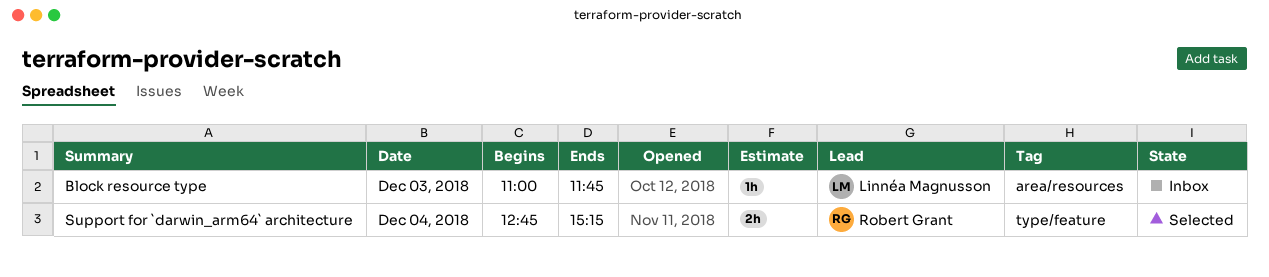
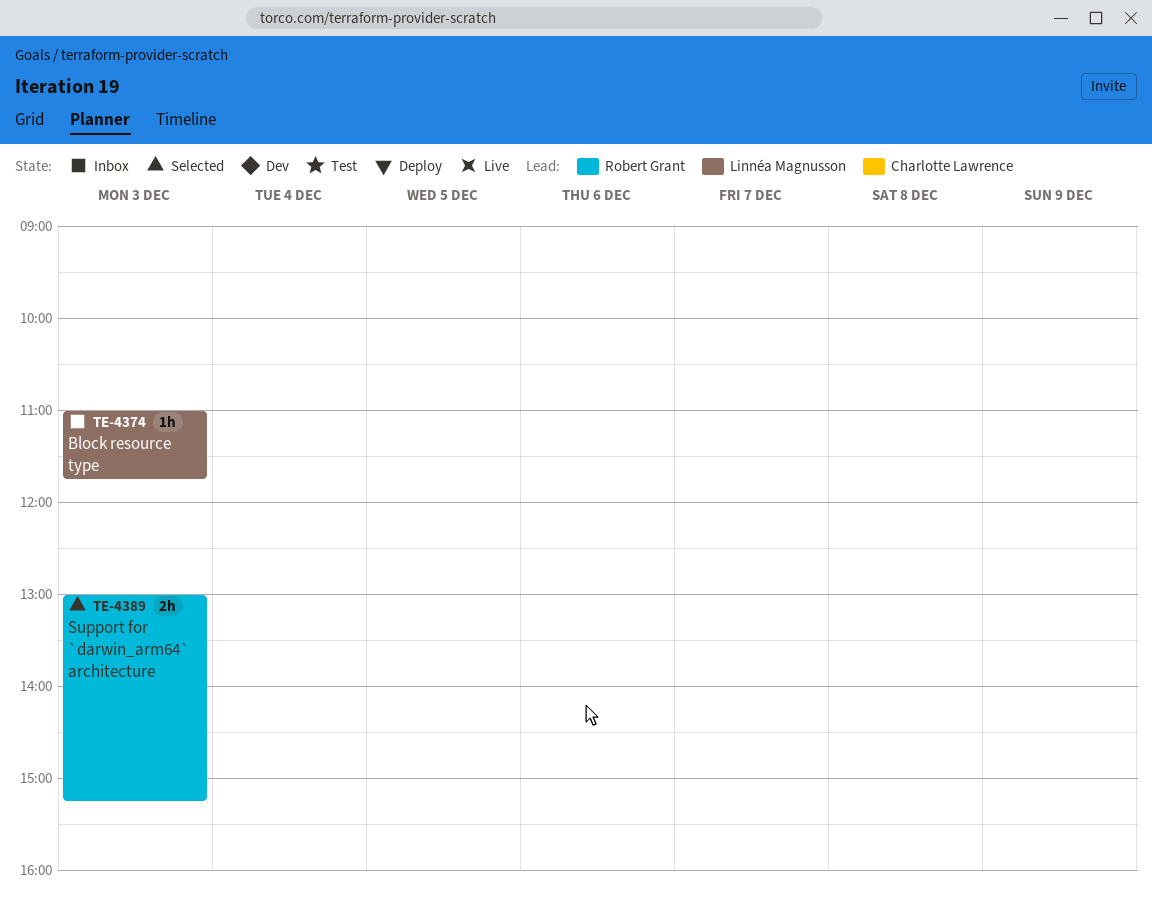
Support for `darwin_arm64` architecture, day: Dec 4 -> Dec 3
Support for `darwin_arm64` architecture, begins: 12:45 -> 13:00

